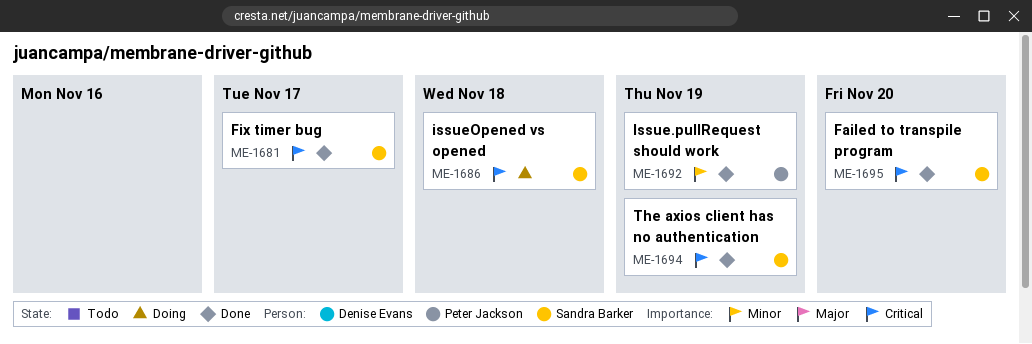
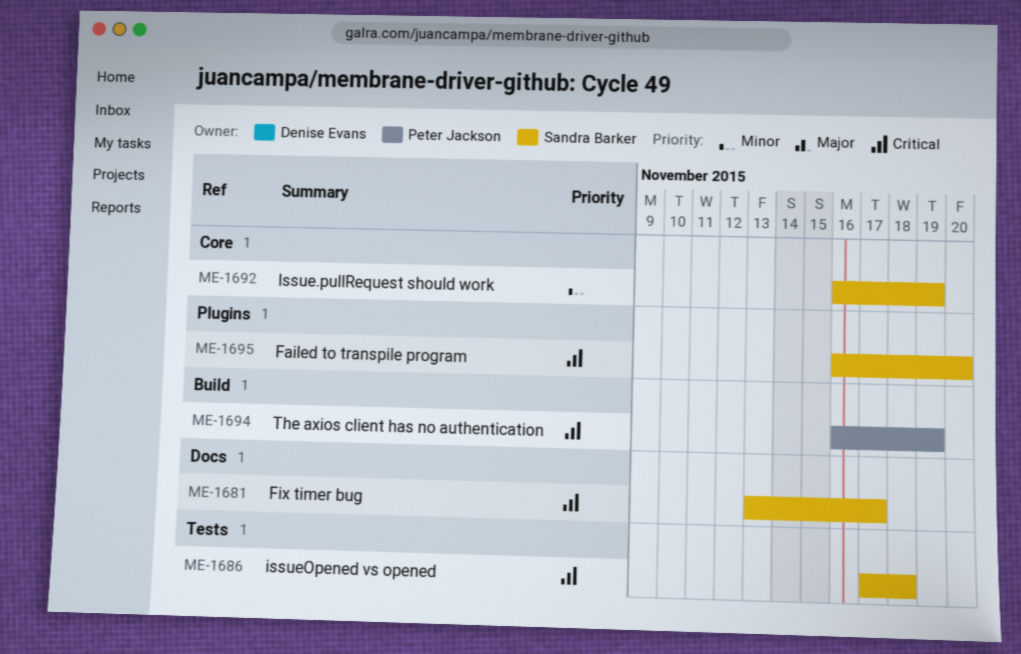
ME-1692, owner: Peter Jackson -> Sandra Barker
ME-1694, owner: Sandra Barker -> Peter Jackson

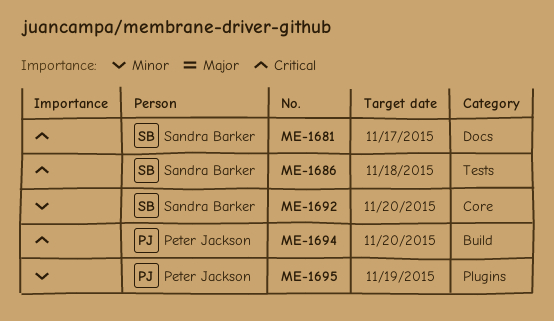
ME-1692, due: Nov 19 -> Nov 20
ME-1694, due: Nov 19 -> Nov 20
ME-1695, owner: Sandra Barker -> Peter Jackson
ME-1695, priority: Critical -> Minor
ME-1695, due: Nov 20 -> Nov 19

